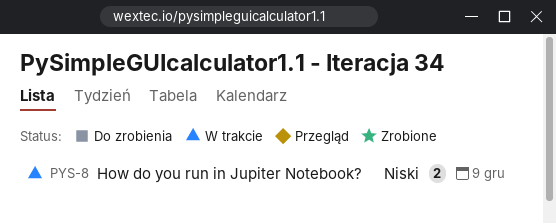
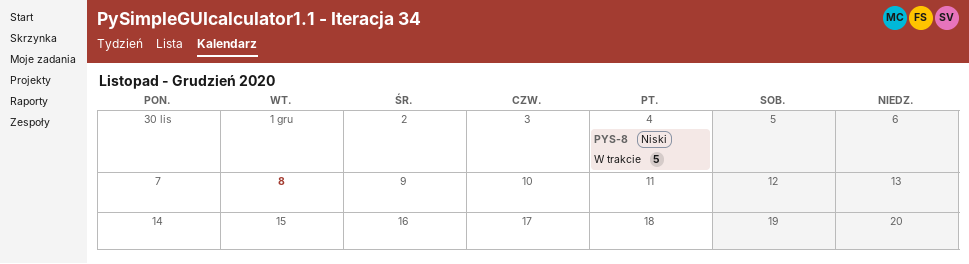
PYS-8, estimate: 2 -> 5
PYS-8, due: Dec 9 -> Dec 4

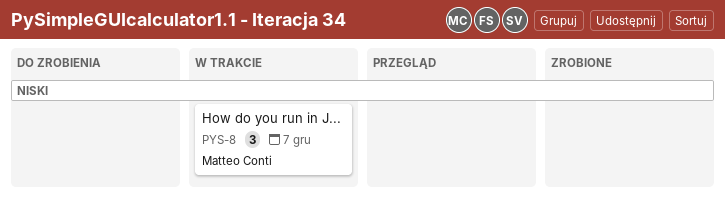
PYS-8, estimate: 5 -> 3
PYS-8, due: Dec 4 -> Dec 7

